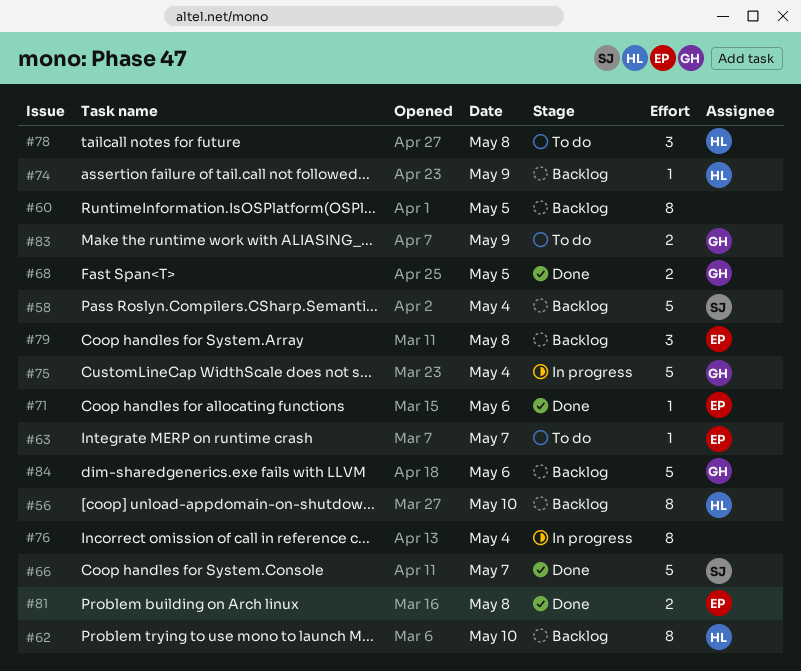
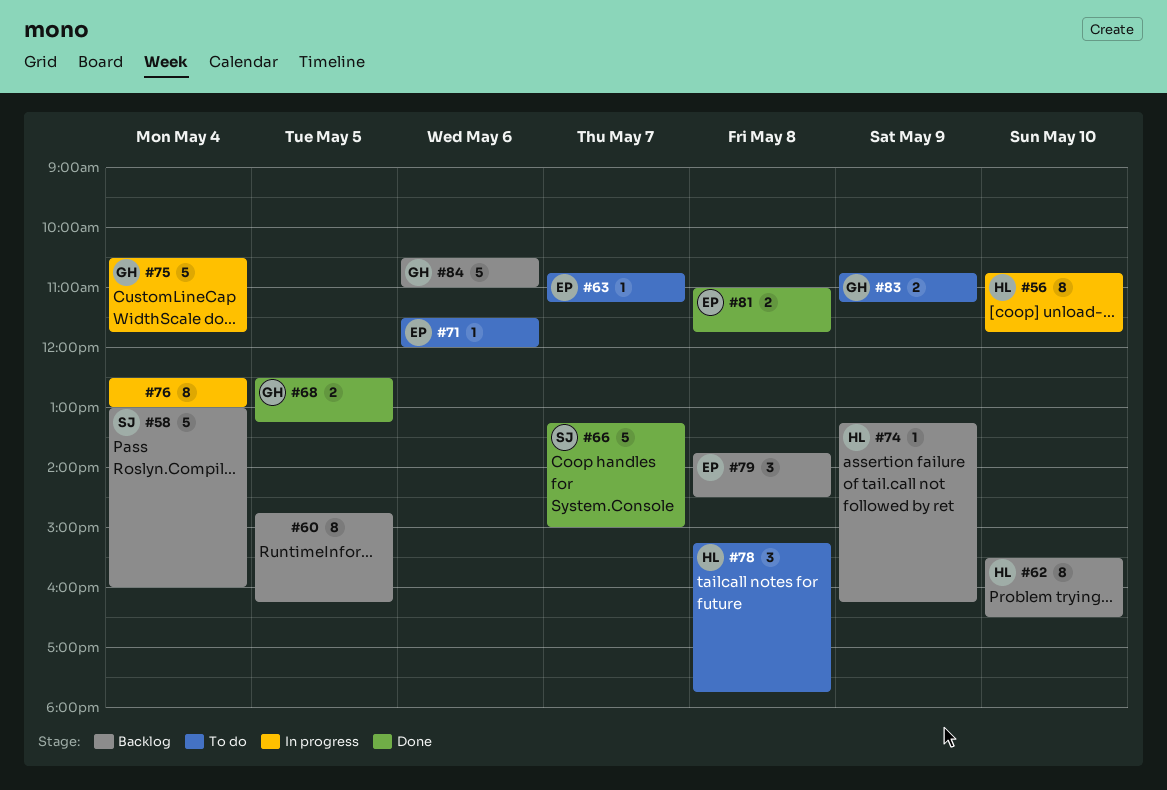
#56, status: Backlog -> In progress
#71, status: Done -> To do

